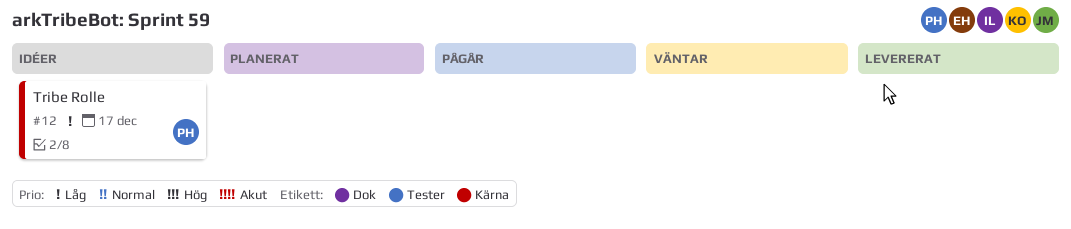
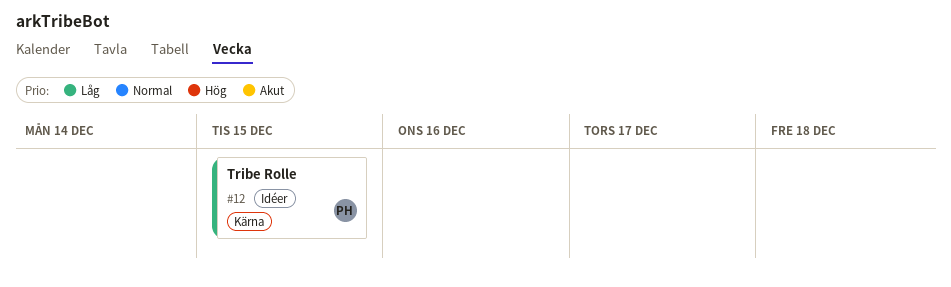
#12, due: Dec 17 -> Dec 15

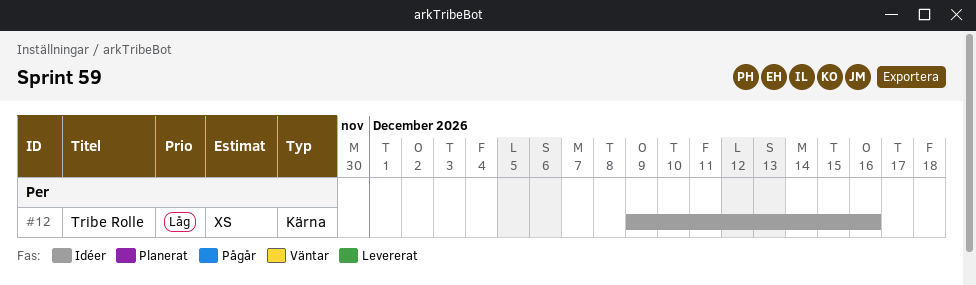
#12, due: Dec 15 -> Dec 16

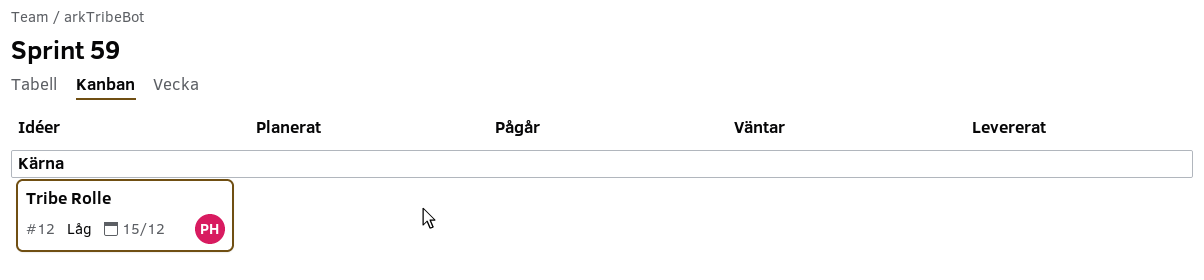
#12, due: Dec 16 -> Dec 15

